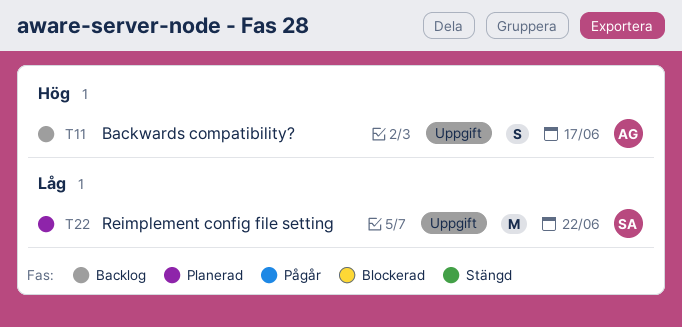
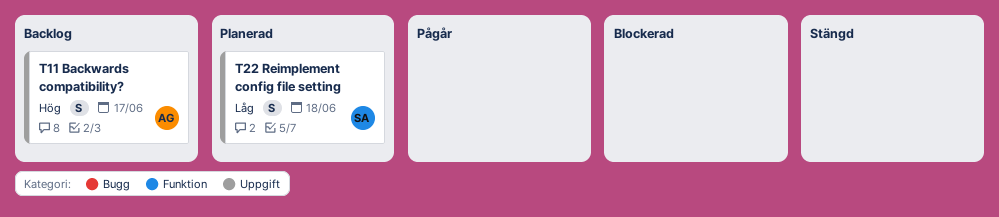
T22, estimate: M -> S
T22, due: Jun 22 -> Jun 18

